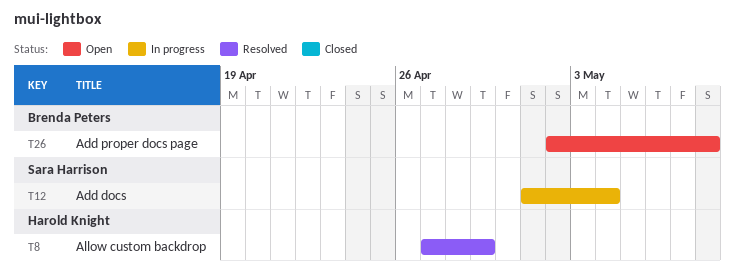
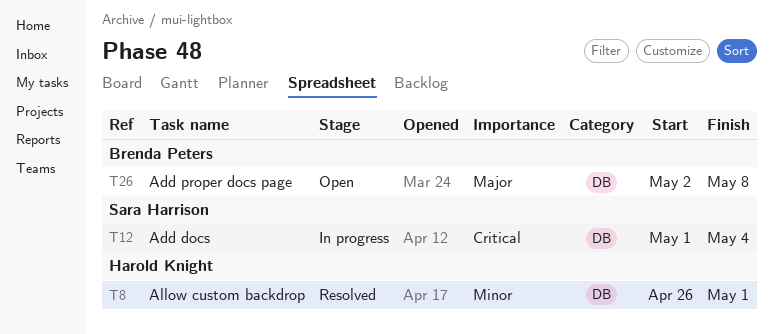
T8, start: Apr 27 -> Apr 26
T8, due: Apr 29 -> May 1

